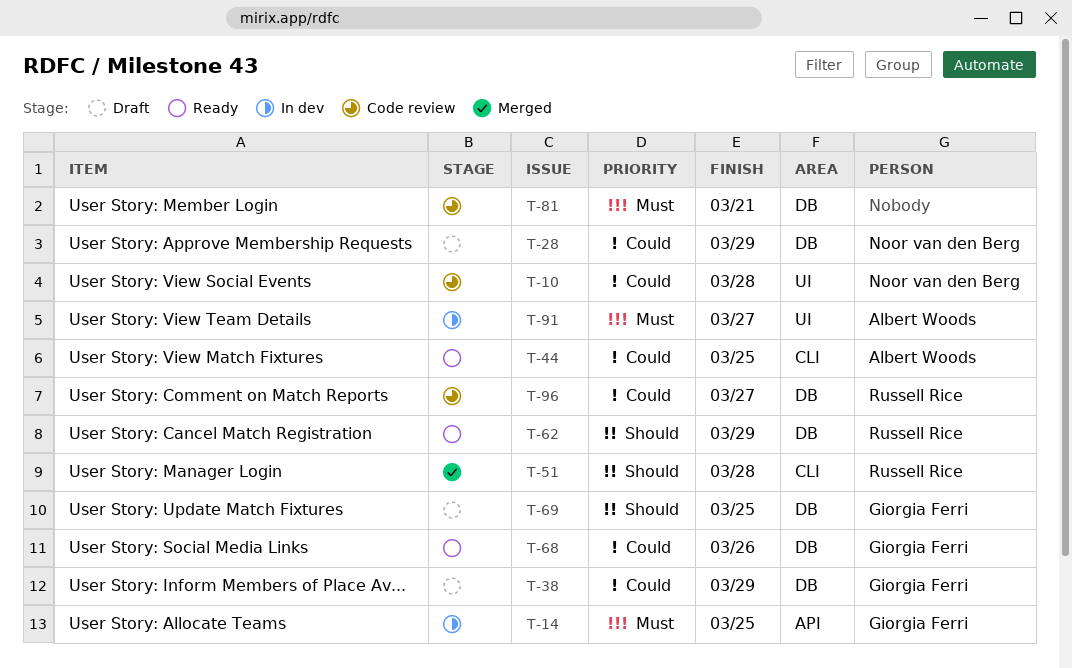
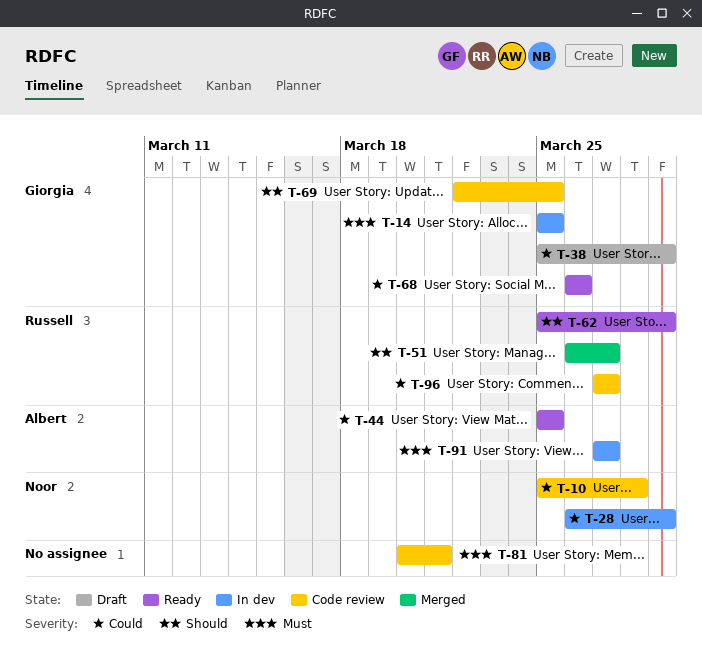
T-28, status: Draft -> In dev
T-51, due: Mar 28 -> Mar 27
T-69, status: Draft -> Code review

